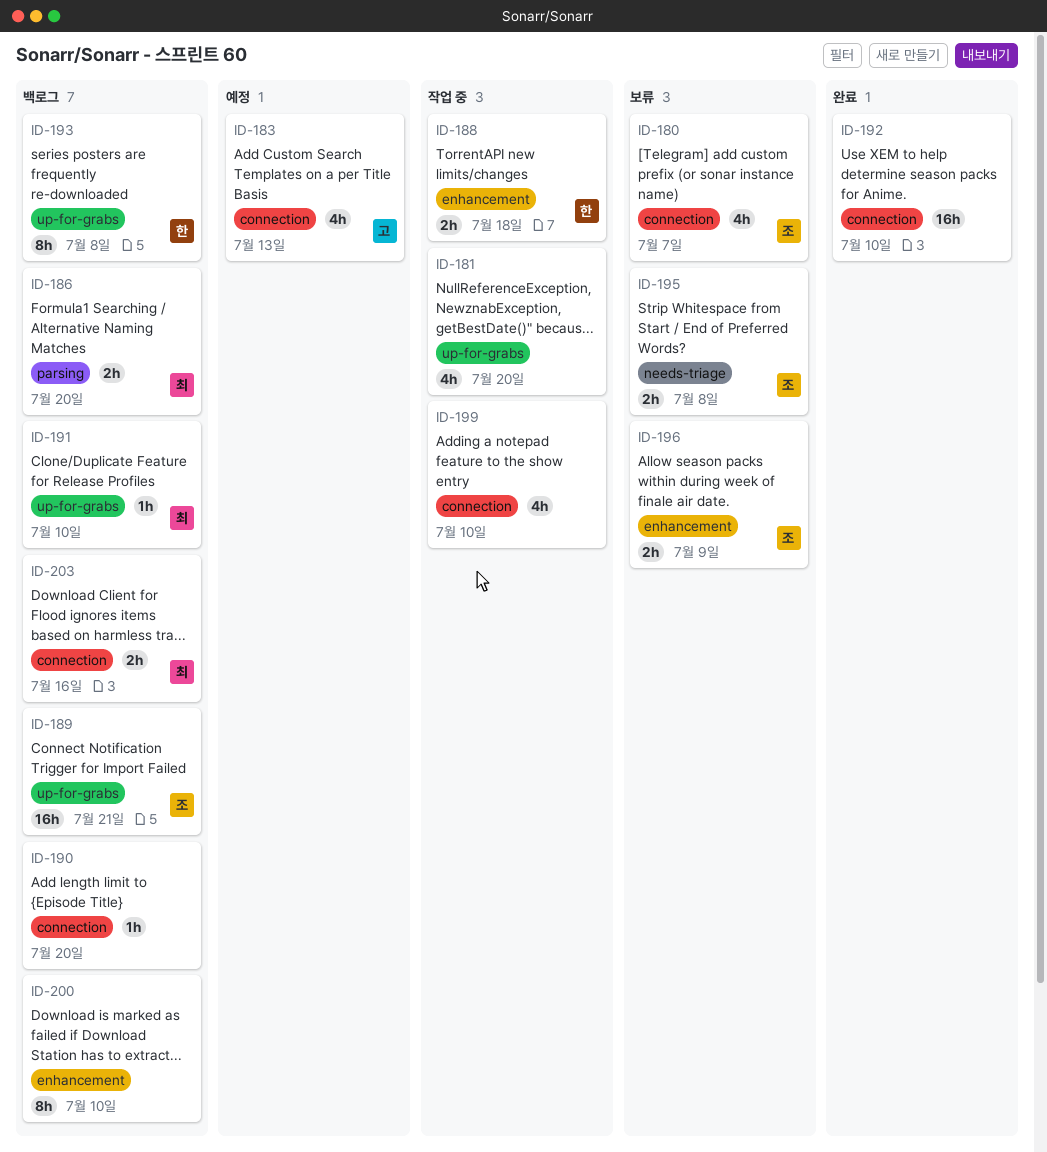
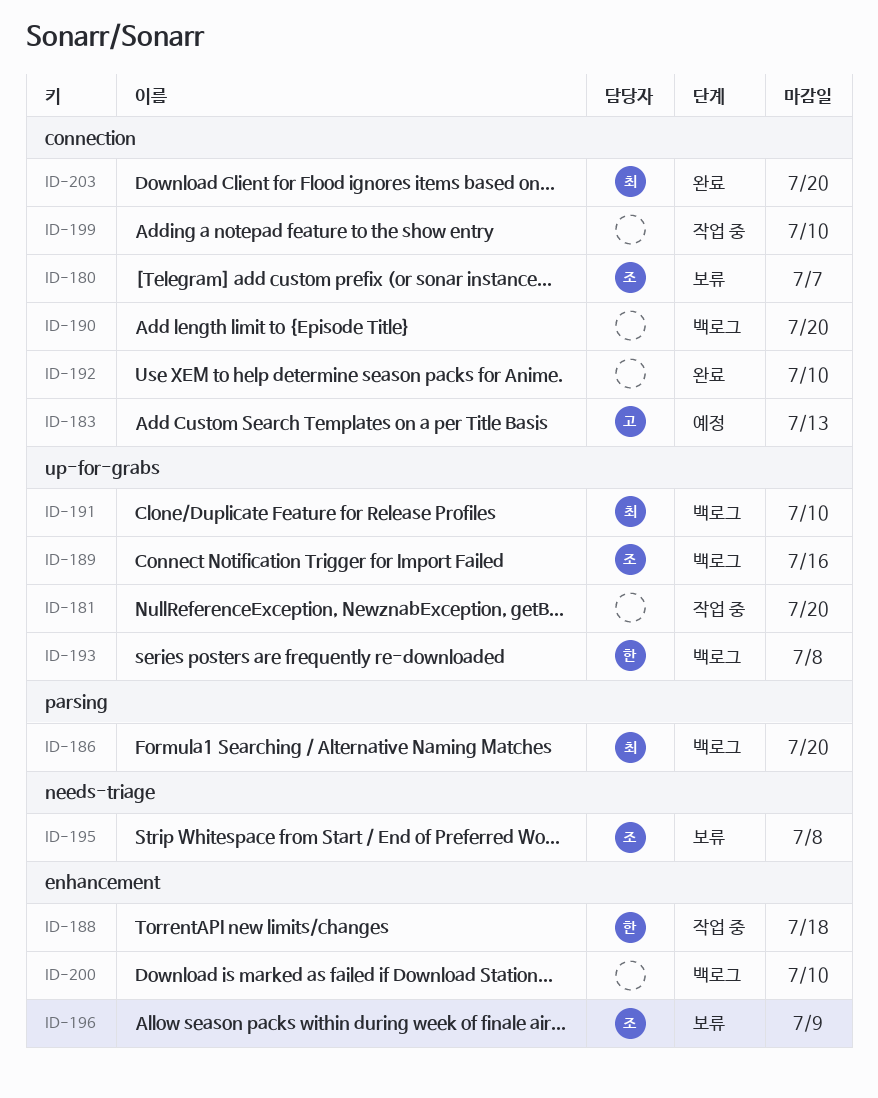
ID-189, due: Jul 21 -> Jul 16
ID-203, status: 백로그 -> 완료
ID-203, due: Jul 16 -> Jul 20

